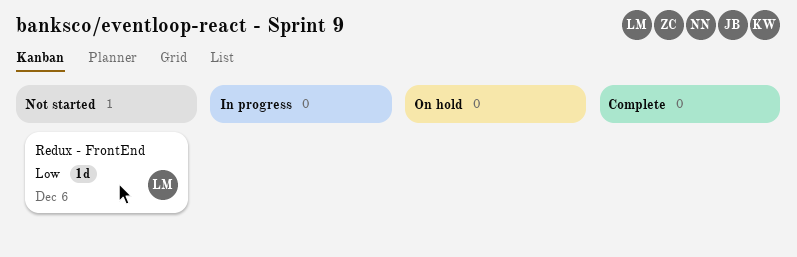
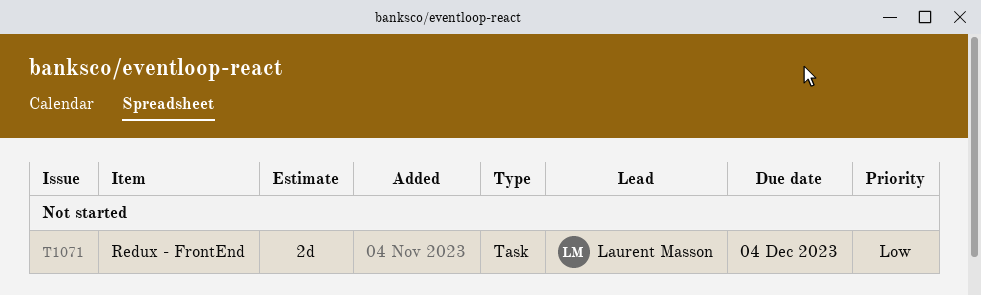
Redux - FrontEnd, estimate: 1d -> 2d
Redux - FrontEnd, due: Dec 6 -> Dec 4

